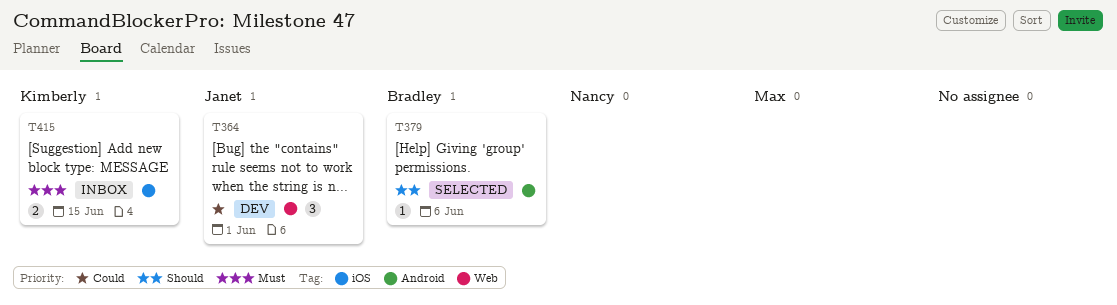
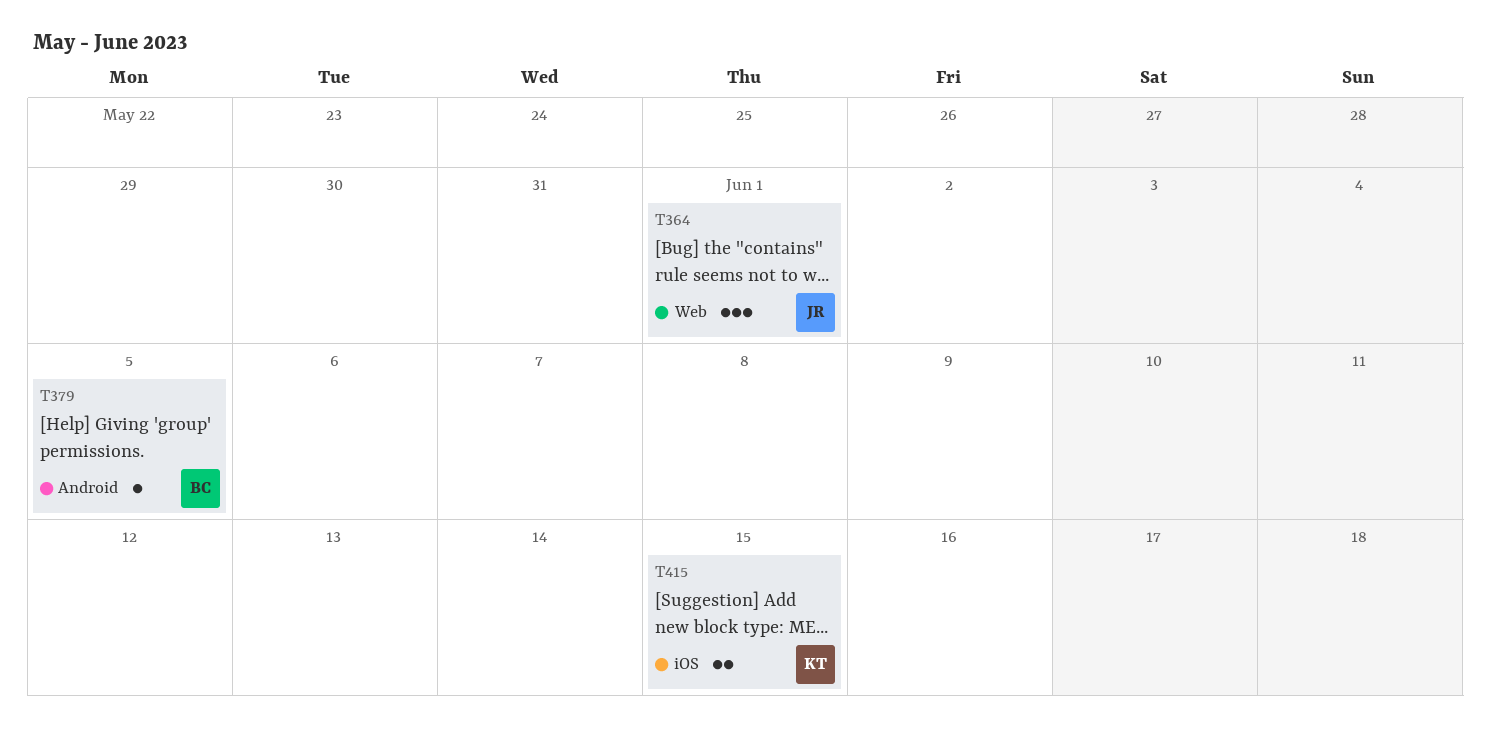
T379, due: Jun 6 -> Jun 5

